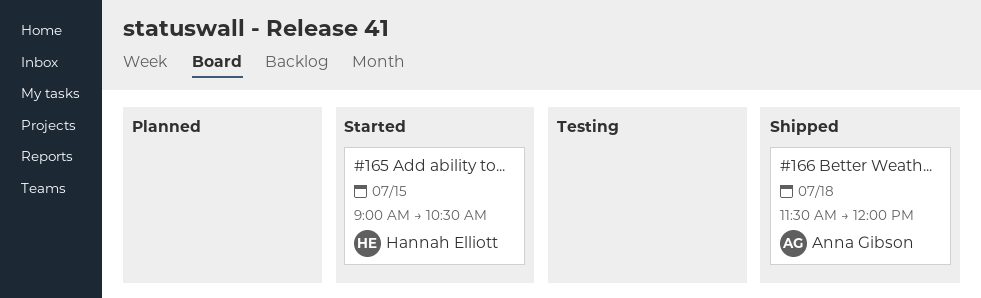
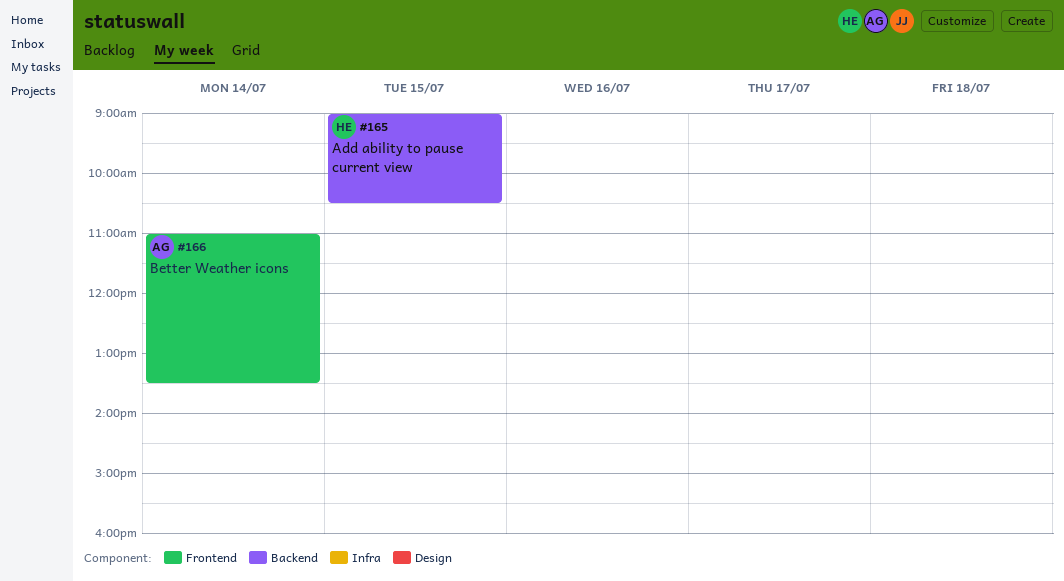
#166, day: Jul 18 -> Jul 14
#166, begins: 11:30 -> 11:00
#166, ends: 12:00 -> 13:30

